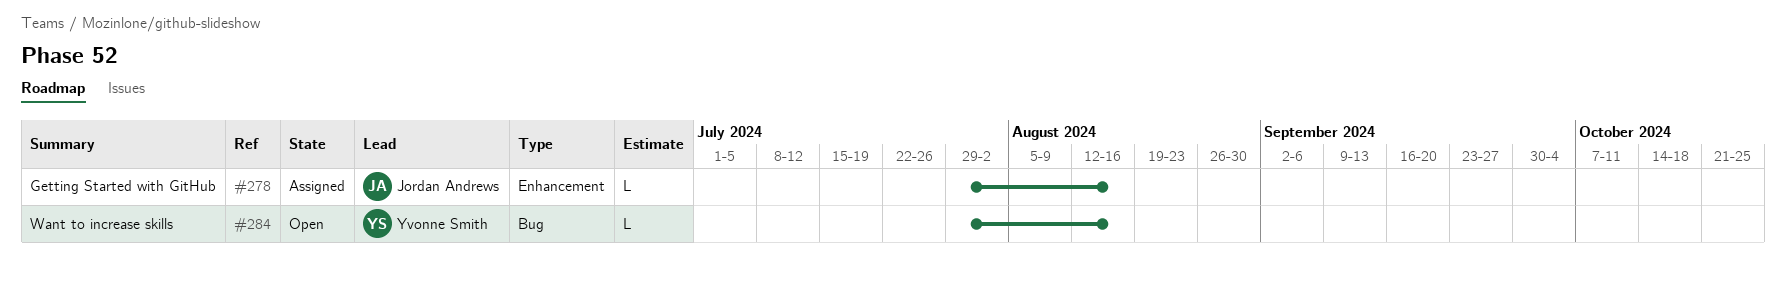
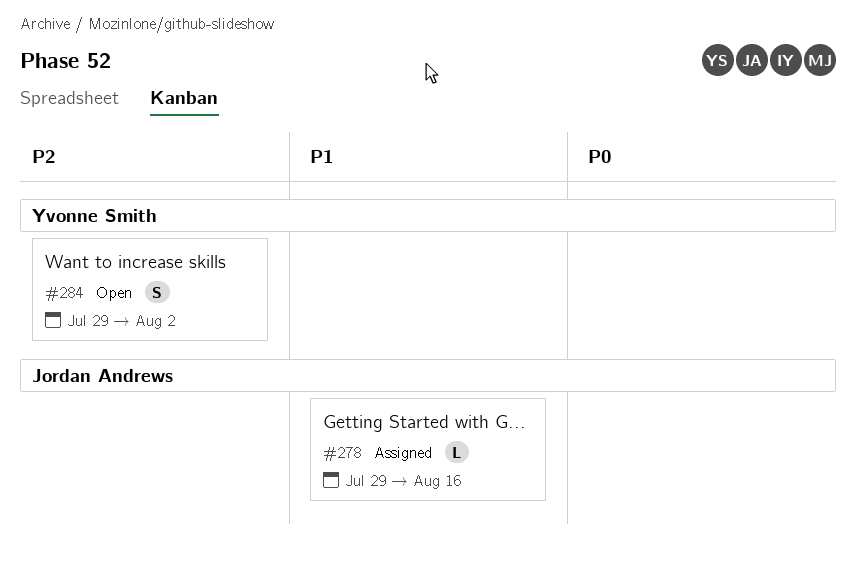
#284, estimate: L -> S
#284, due: Aug 16 -> Aug 2

